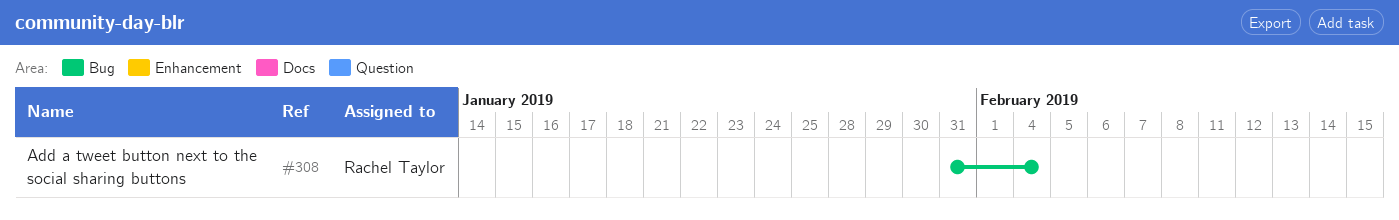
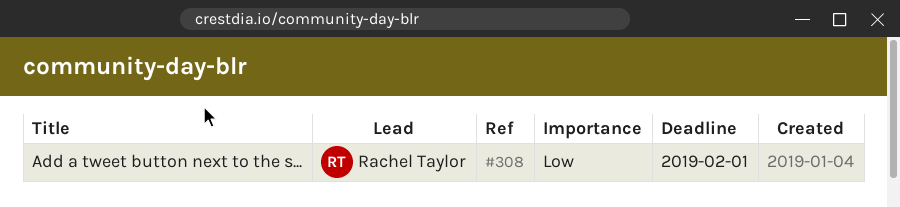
#308, due: Feb 4 -> Feb 1

